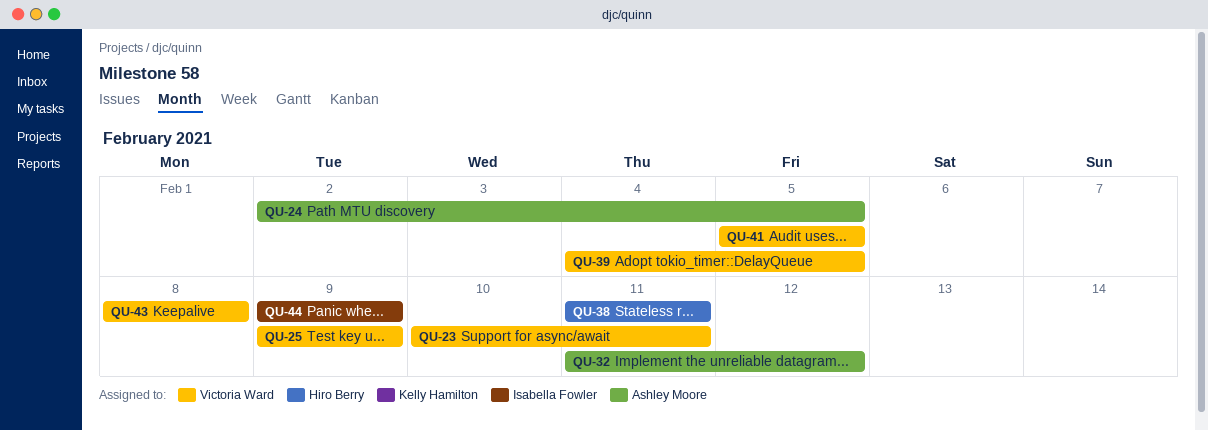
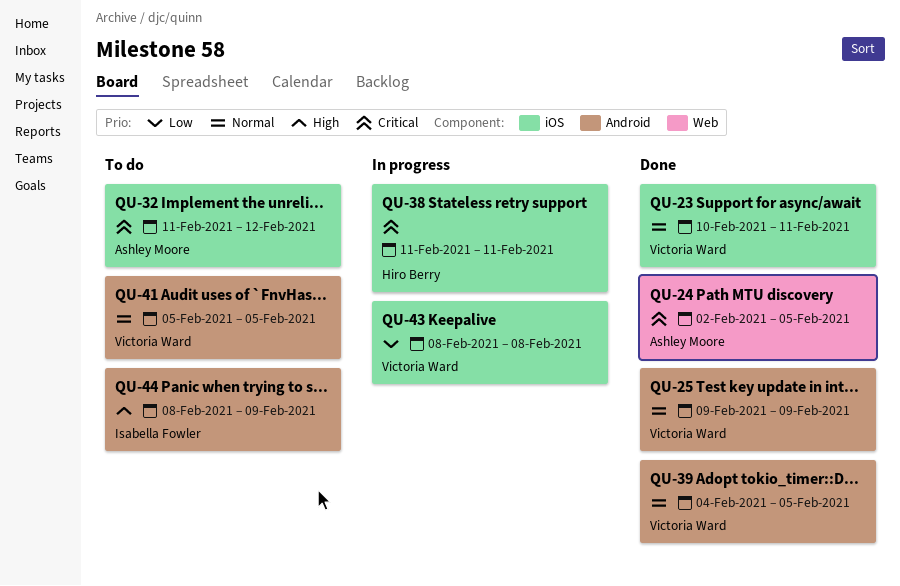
QU-44, start: Feb 9 -> Feb 8

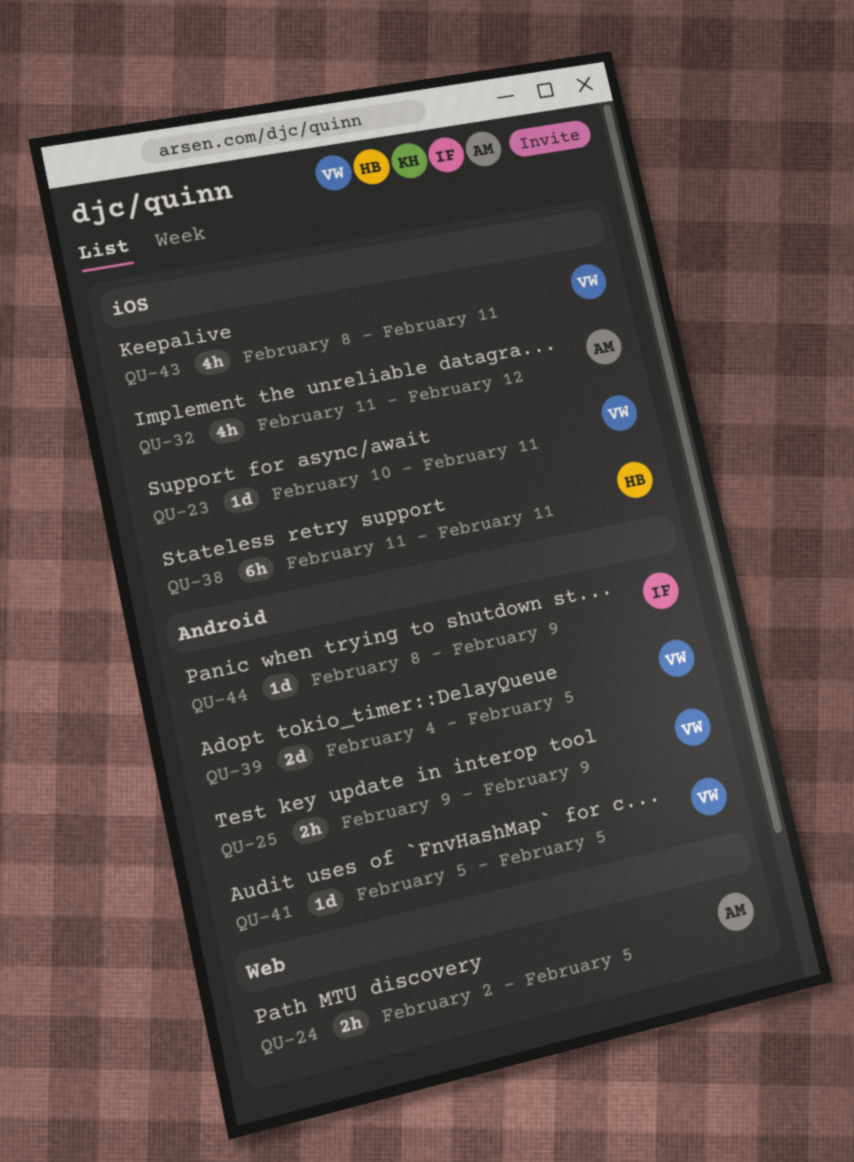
QU-43, due: Feb 8 -> Feb 11

